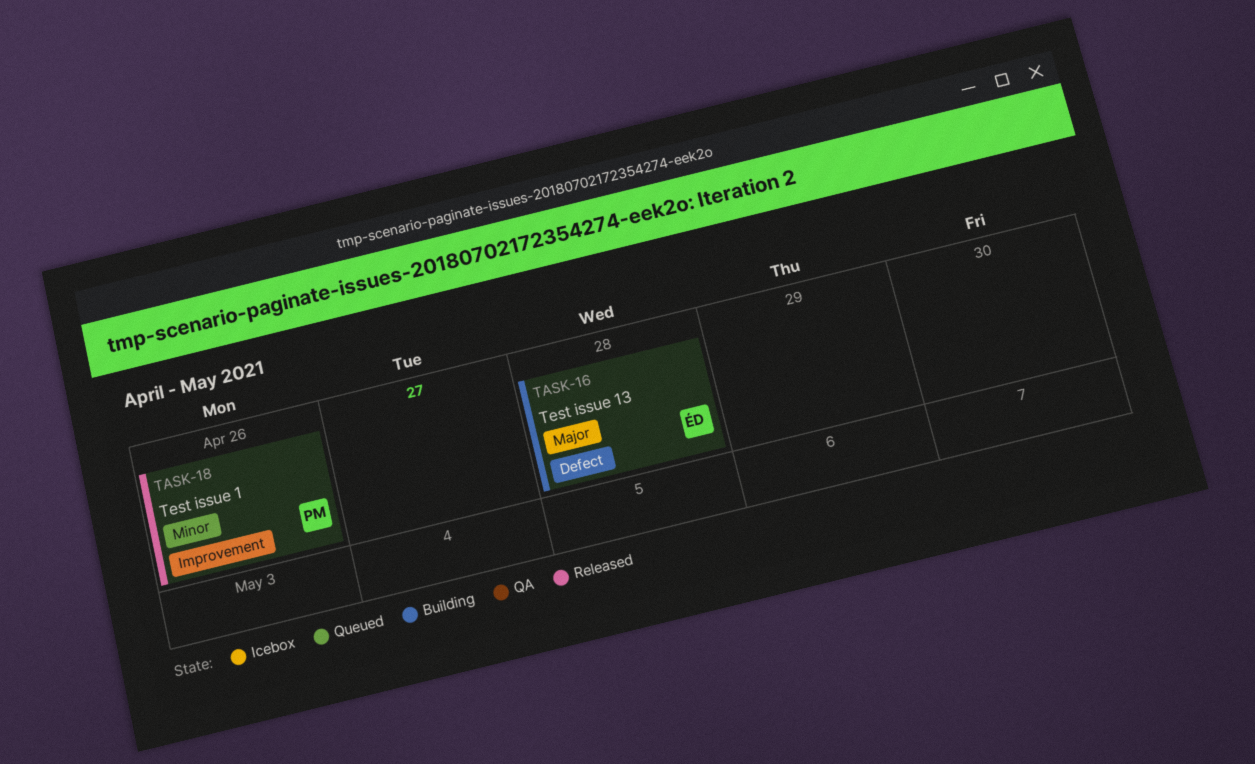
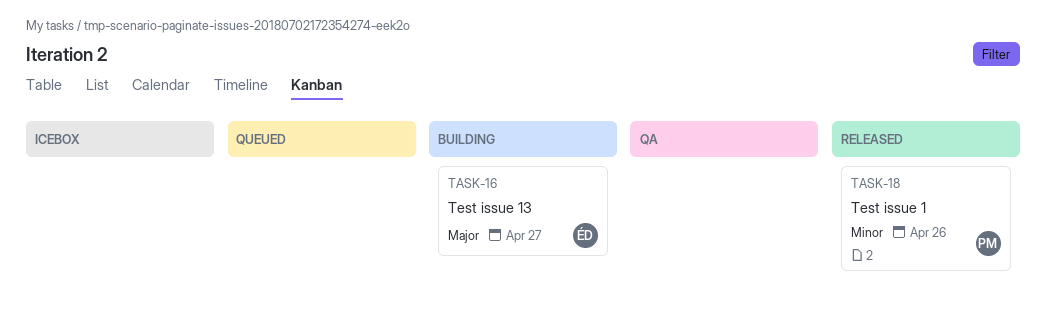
TASK-16, due: Apr 28 -> Apr 27

